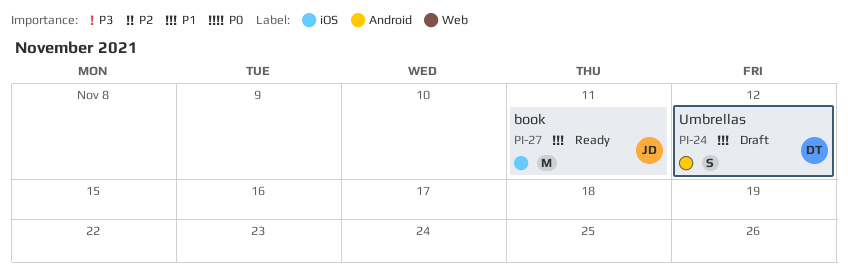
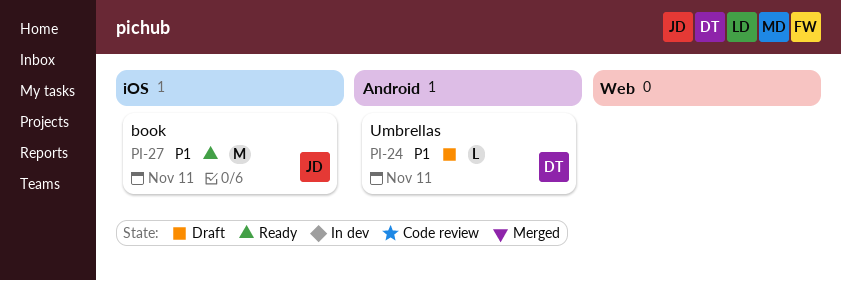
PI-24, estimate: S -> L
PI-24, due: Nov 12 -> Nov 11

